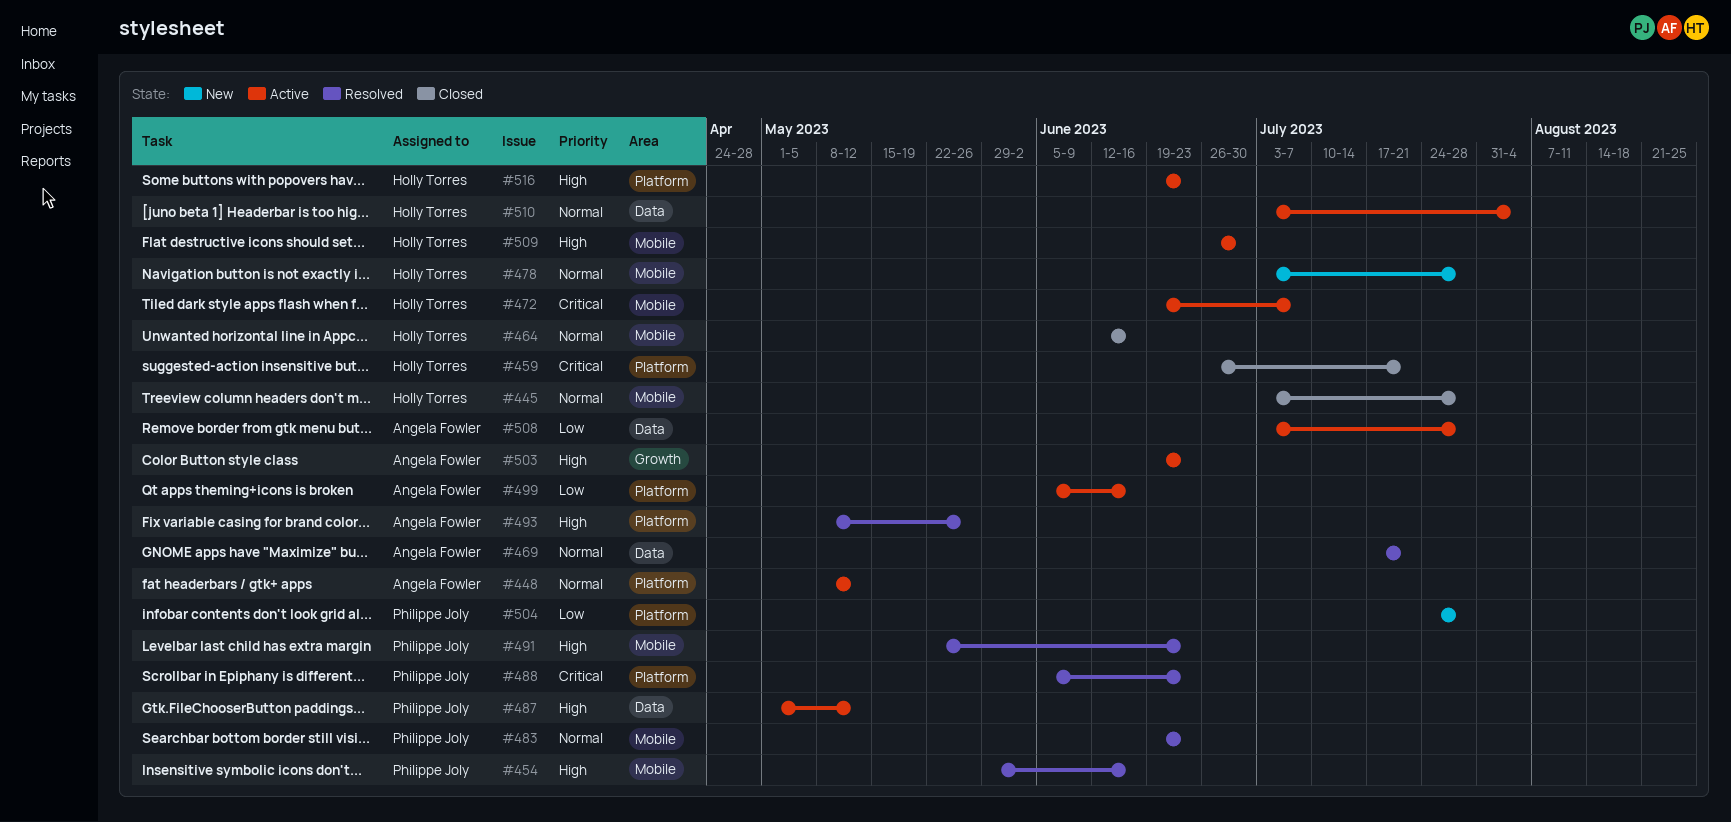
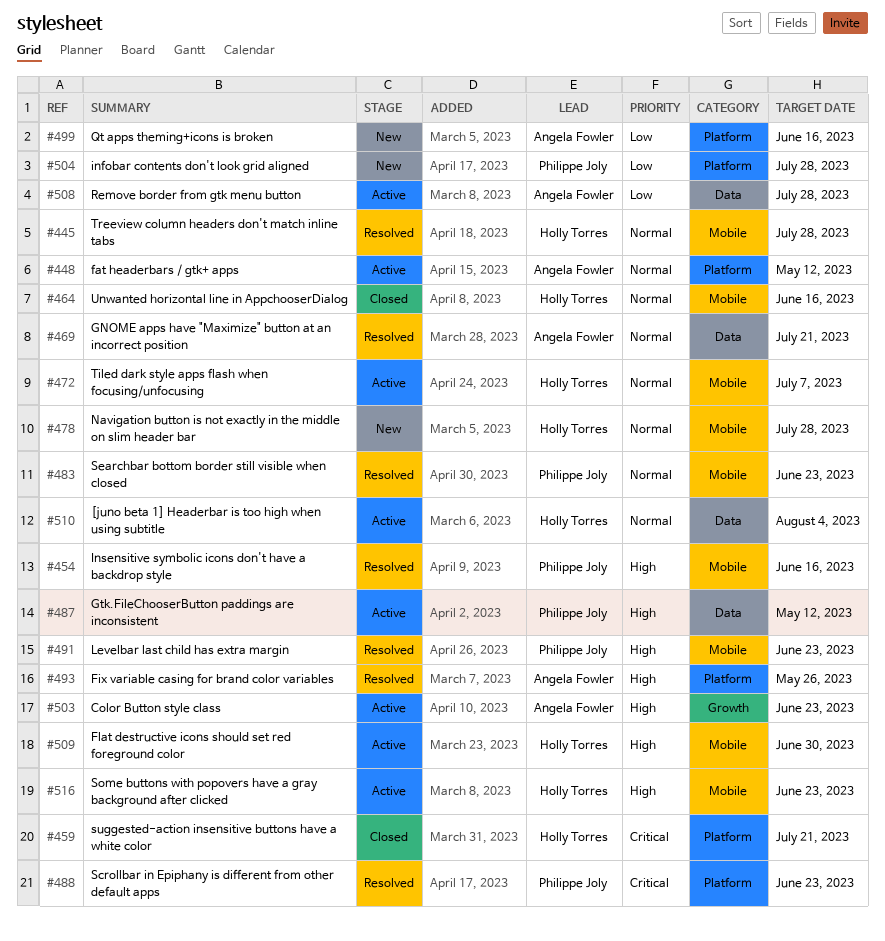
#445, status: Closed -> Resolved
#472, priority: Critical -> Normal
#499, status: Active -> New
#516, label: Platform -> Mobile

